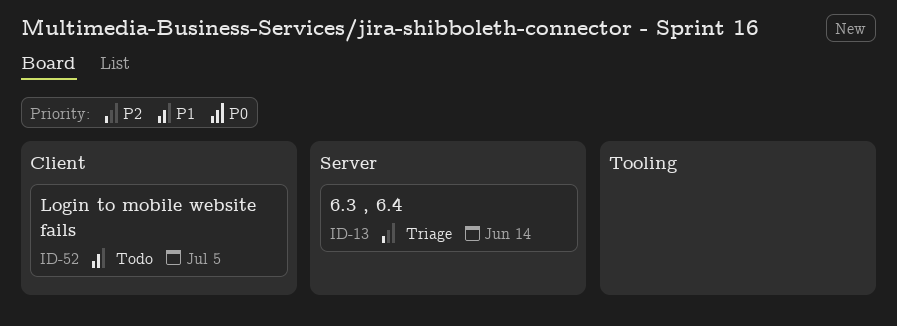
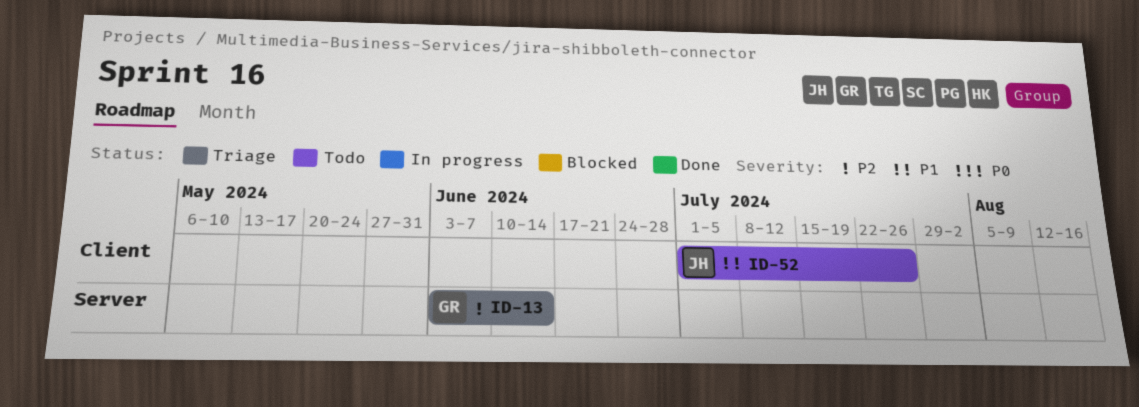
ID-52, due: Jul 5 -> Jul 26

